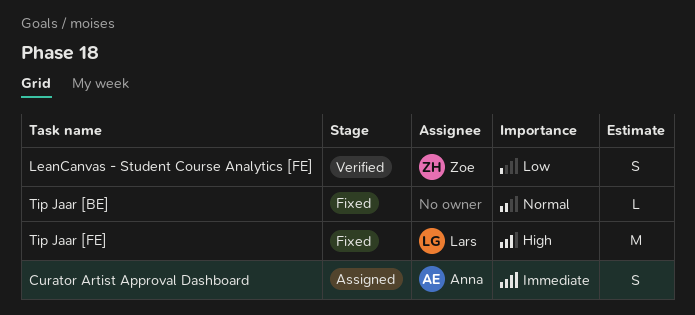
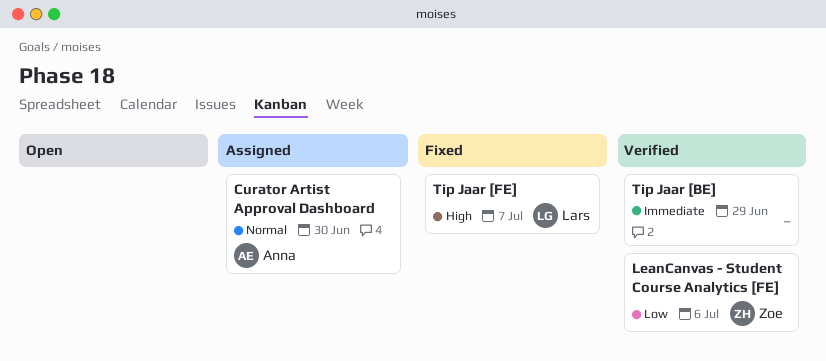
Curator Artist Approval Dashboard, priority: Immediate -> Normal
Tip Jaar [BE], status: Fixed -> Verified
Tip Jaar [BE], priority: Normal -> Immediate

